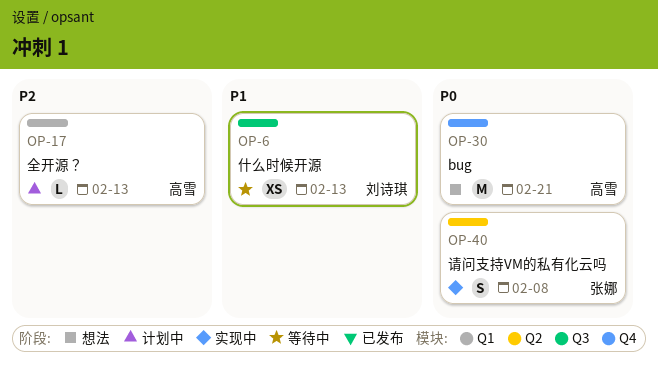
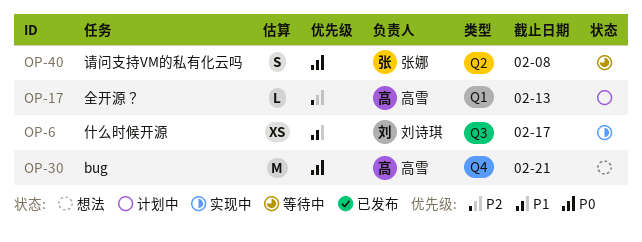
OP-6, status: 等待中 -> 实现中
OP-6, due: Feb 13 -> Feb 17
OP-40, status: 实现中 -> 等待中

